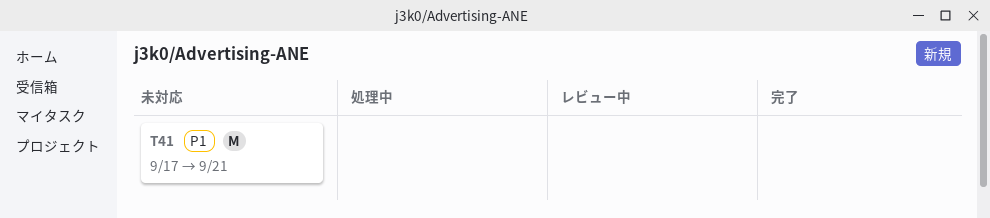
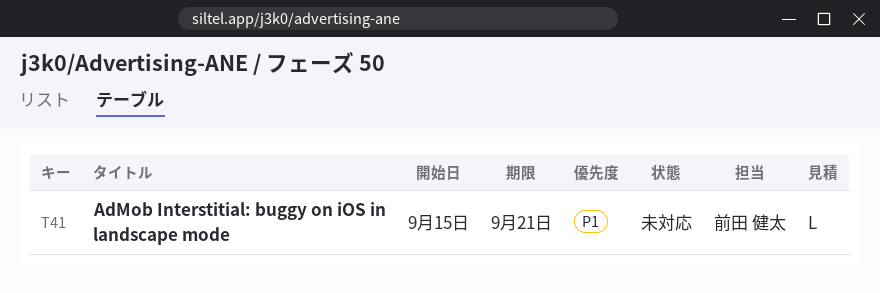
T41, estimate: M -> L
T41, start: Sep 17 -> Sep 15

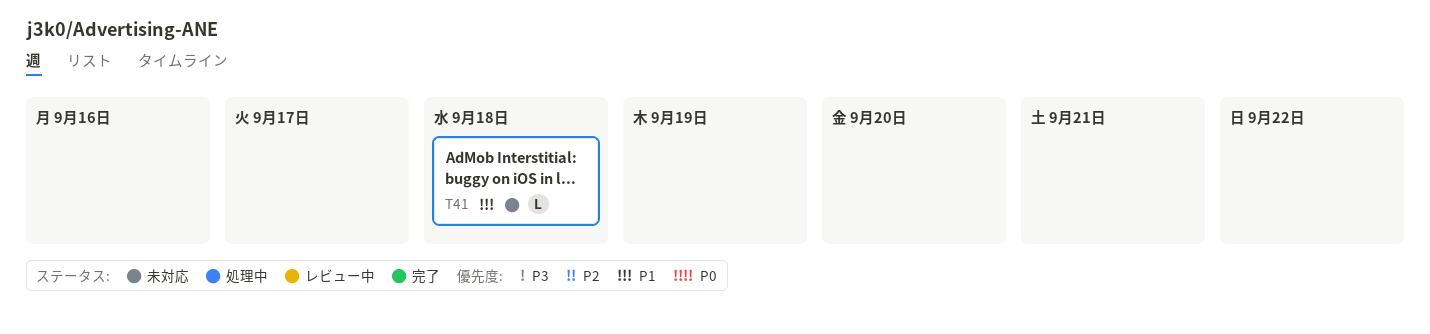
T41, due: Sep 21 -> Sep 18

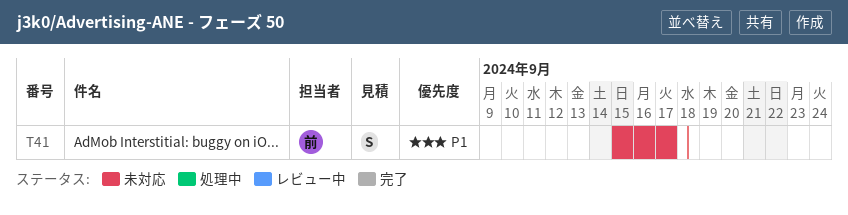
T41, estimate: L -> S
T41, due: Sep 18 -> Sep 17

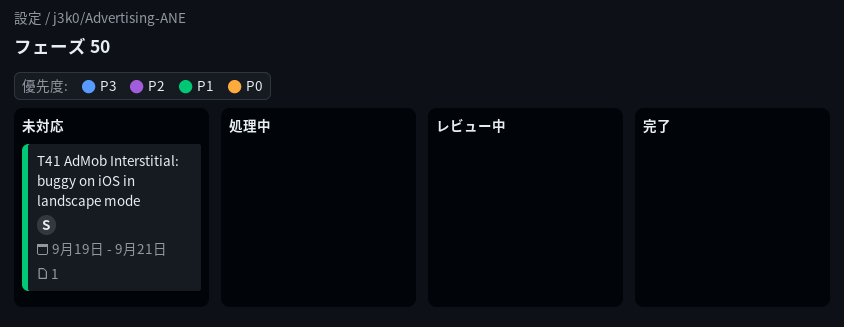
T41, start: Sep 15 -> Sep 19
T41, due: Sep 17 -> Sep 21

